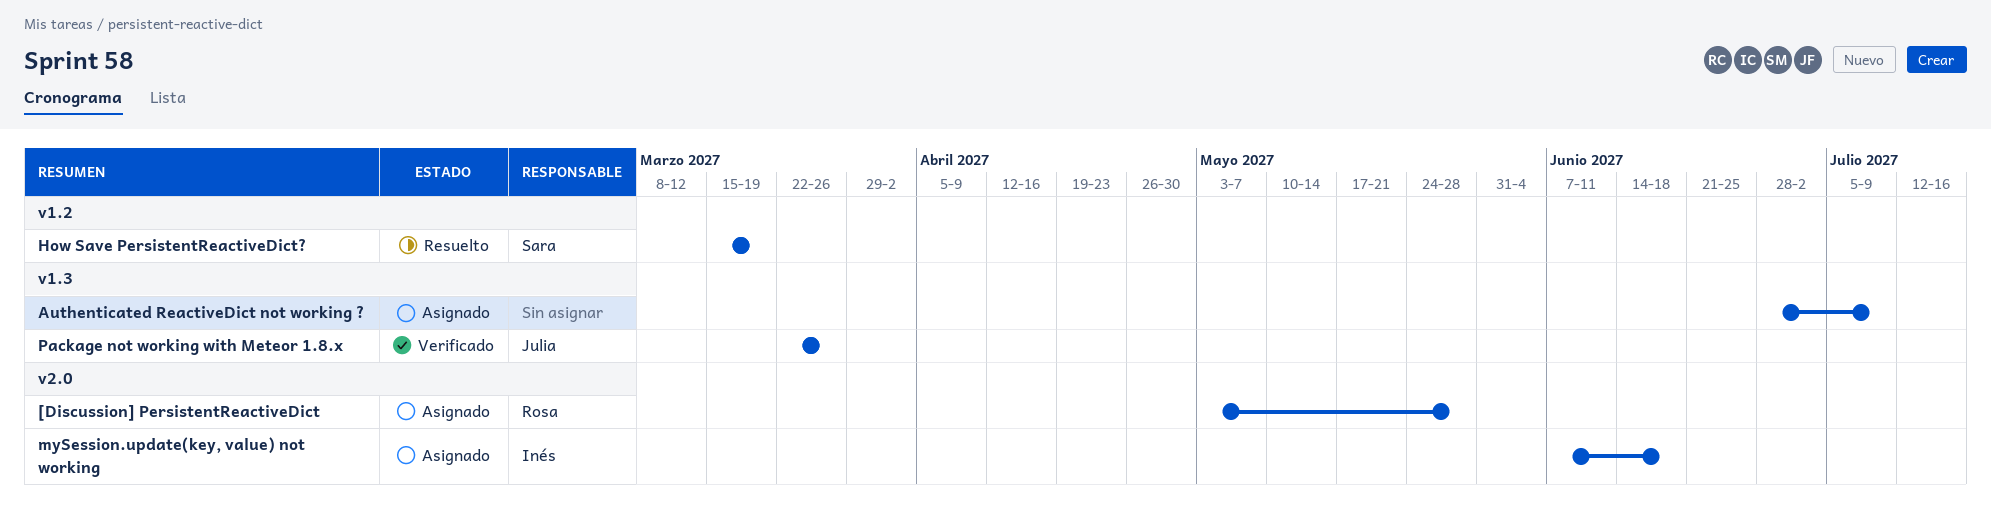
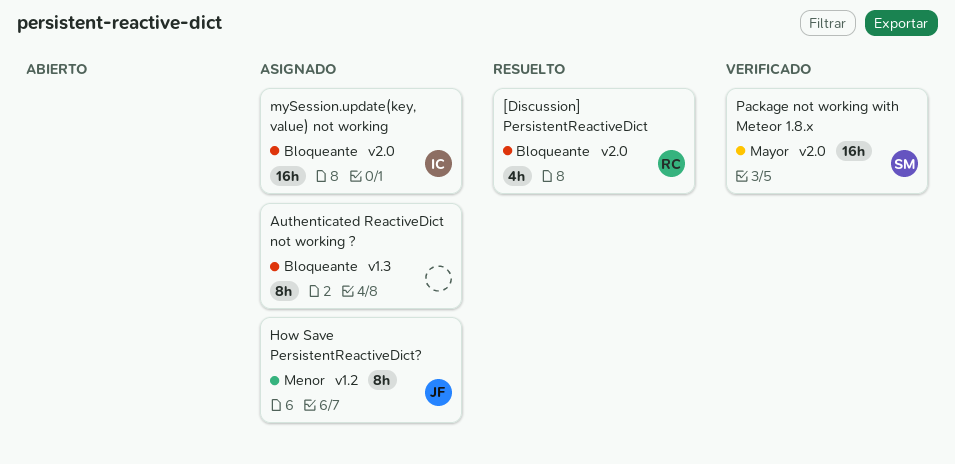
[Discussion] PersistentReactiveDict, status: Asignado -> Resuelto
How Save PersistentReactiveDict?, status: Resuelto -> Asignado
How Save PersistentReactiveDict?, owner: Sara -> Julia
Package not working with Meteor 1.8.x, owner: Julia -> Sara
Package not working with Meteor 1.8.x, label: v1.3 -> v2.0

